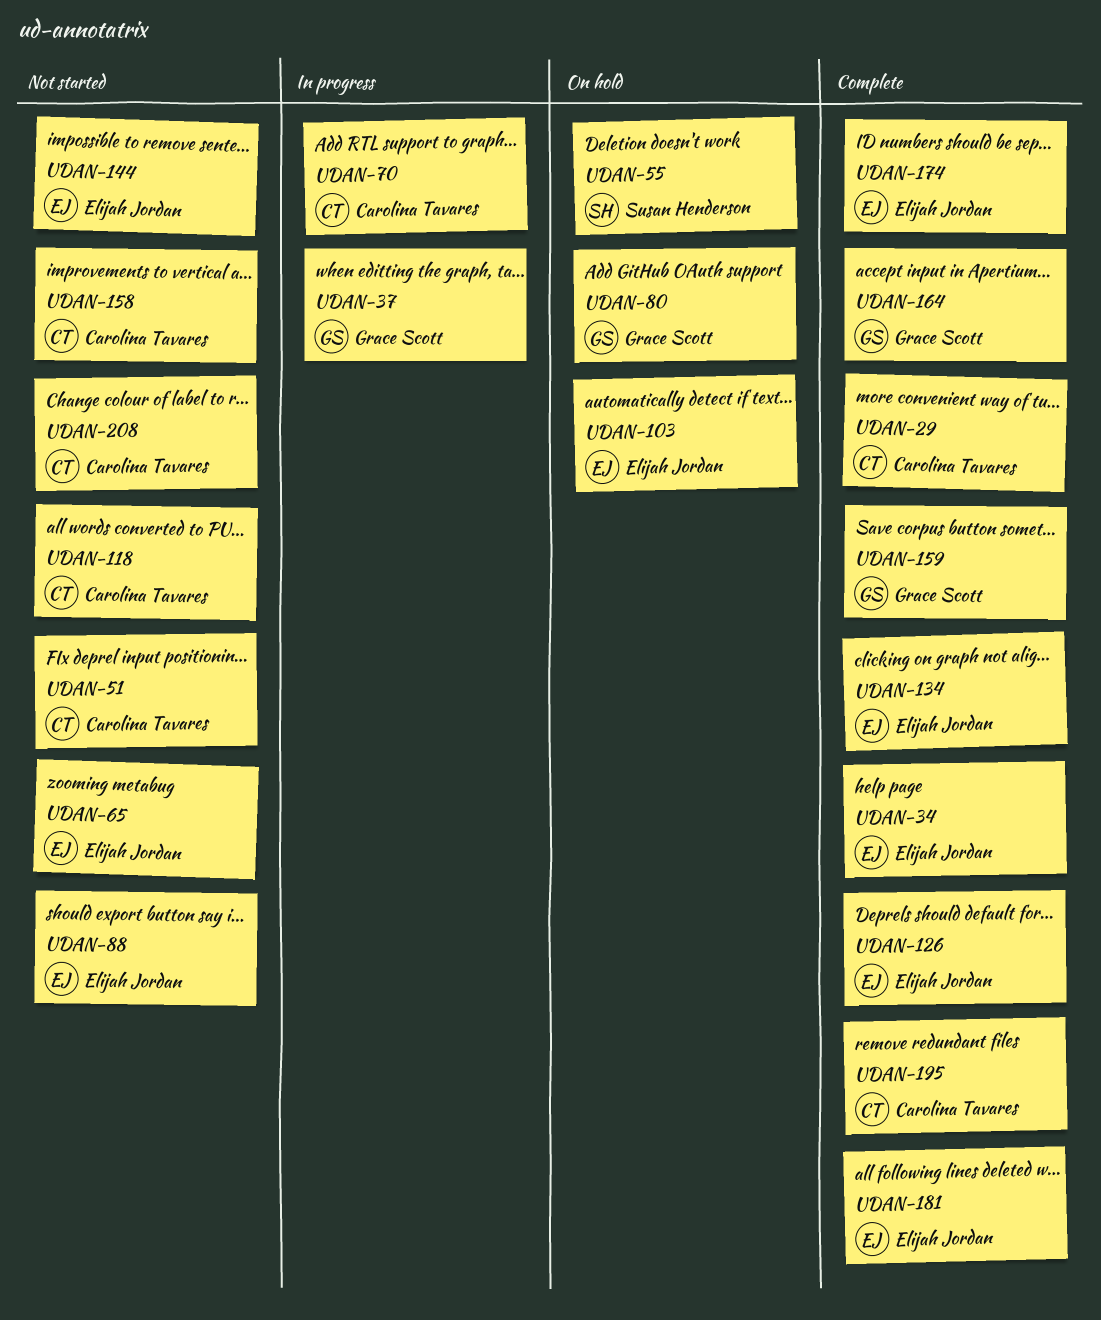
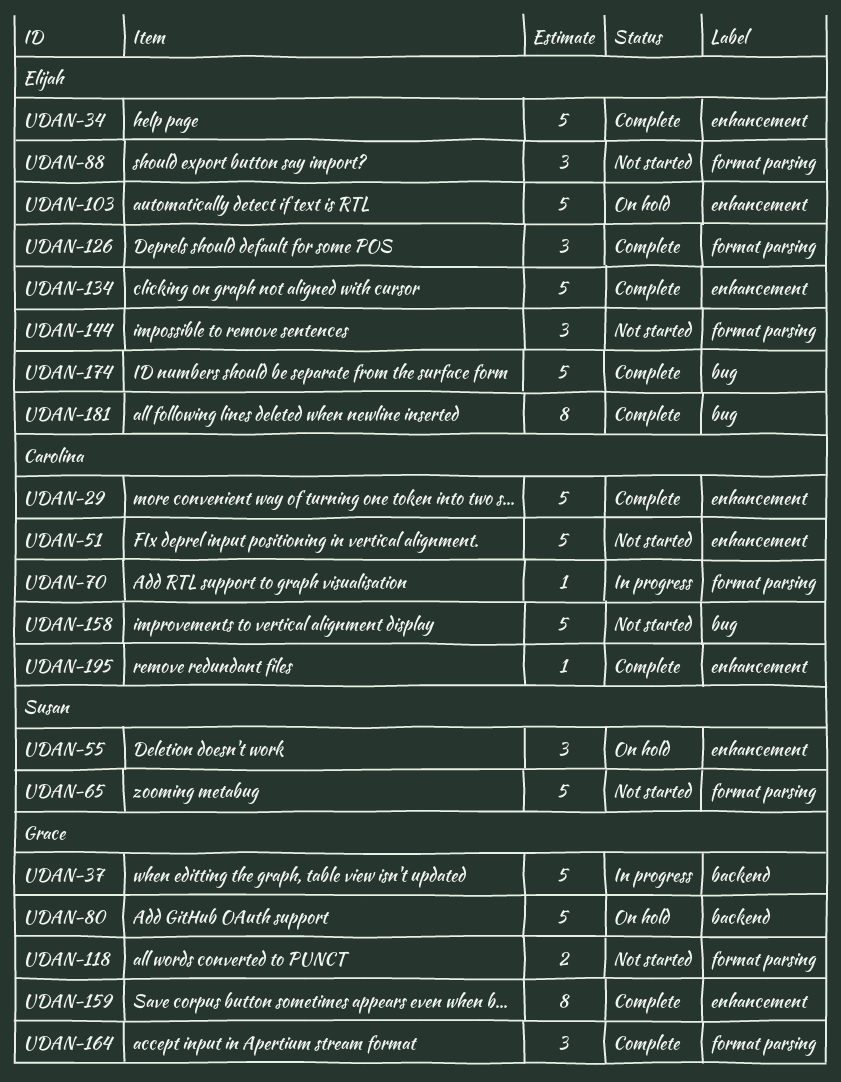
UDAN-65, owner: Elijah Jordan -> Susan Henderson
UDAN-118, owner: Carolina Tavares -> Grace Scott
UDAN-208: present -> none

